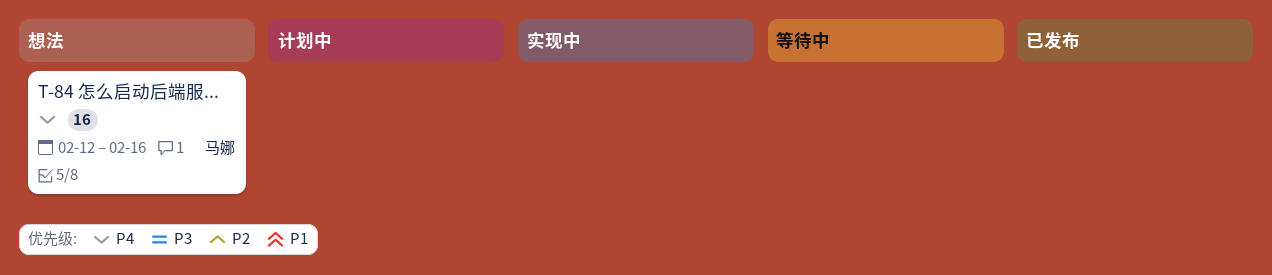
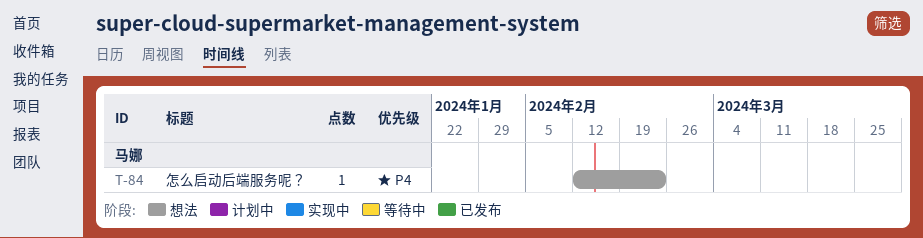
T-84, estimate: 16 -> 1
T-84, due: Feb 16 -> Feb 23

